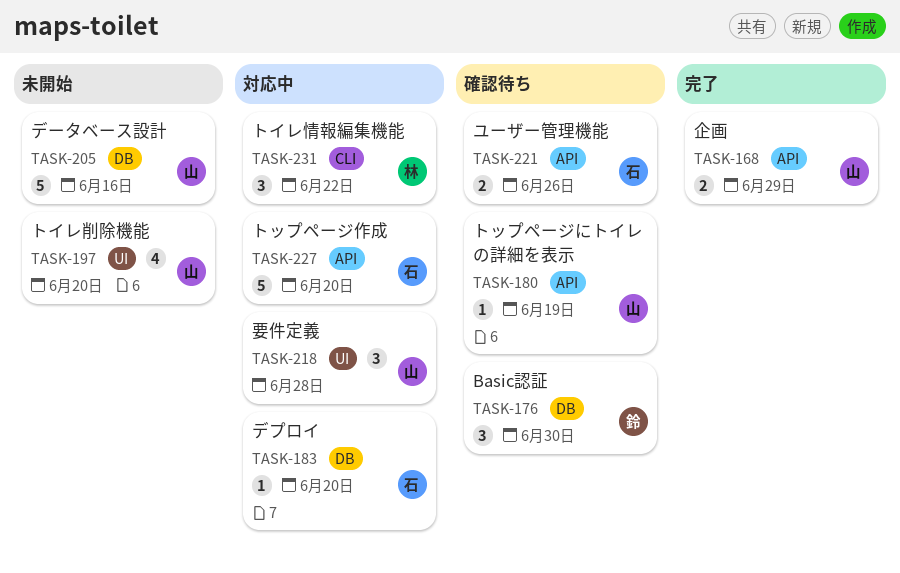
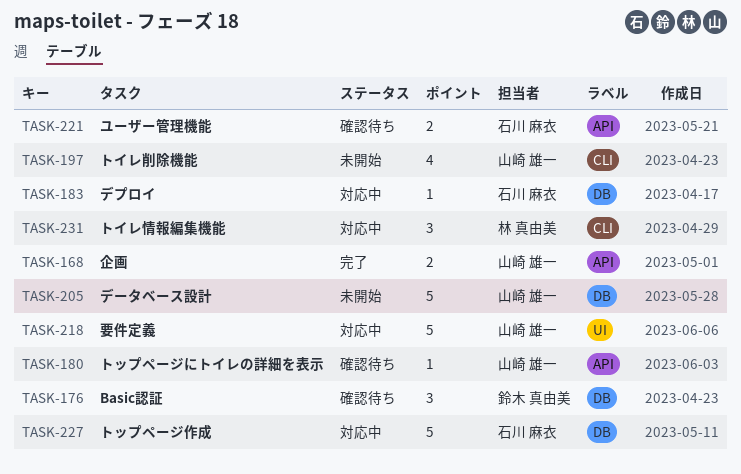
TASK-197, label: UI -> CLI
TASK-218, estimate: 3 -> 5
TASK-227, label: API -> DB

